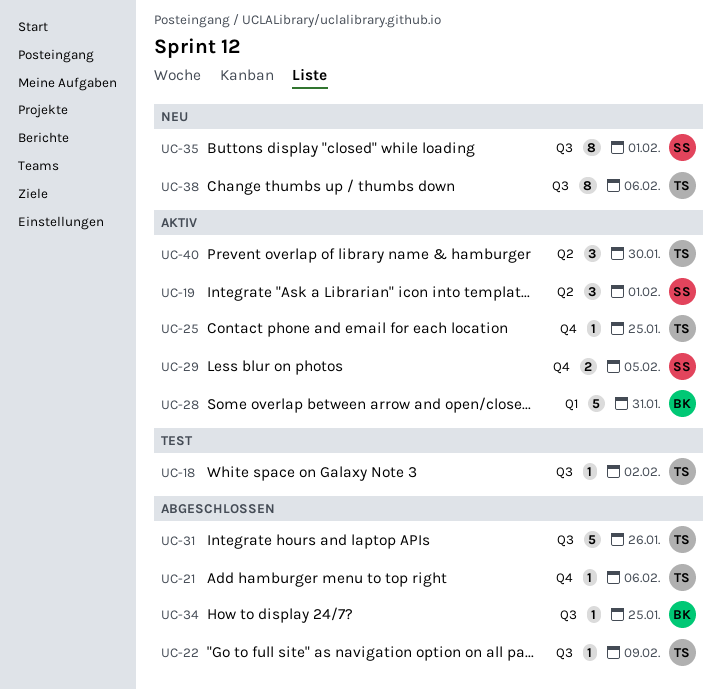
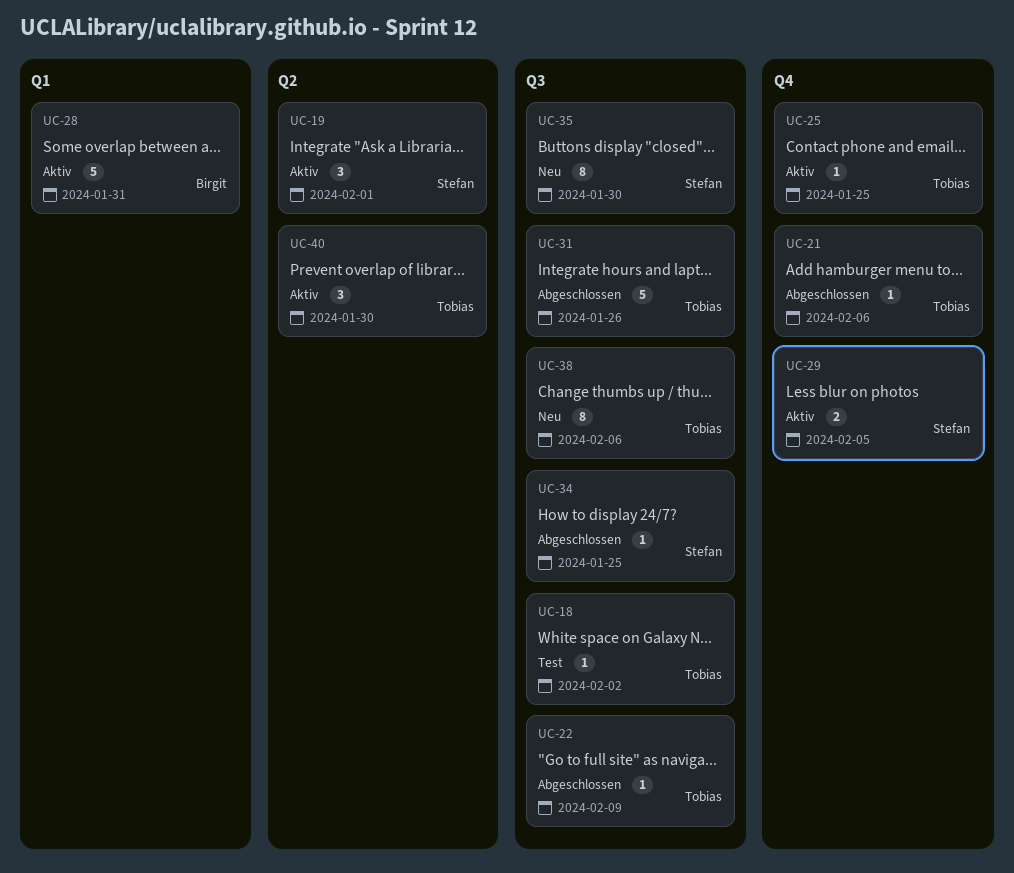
UC-34, owner: Birgit -> Stefan
UC-35, due: Feb 1 -> Jan 30

